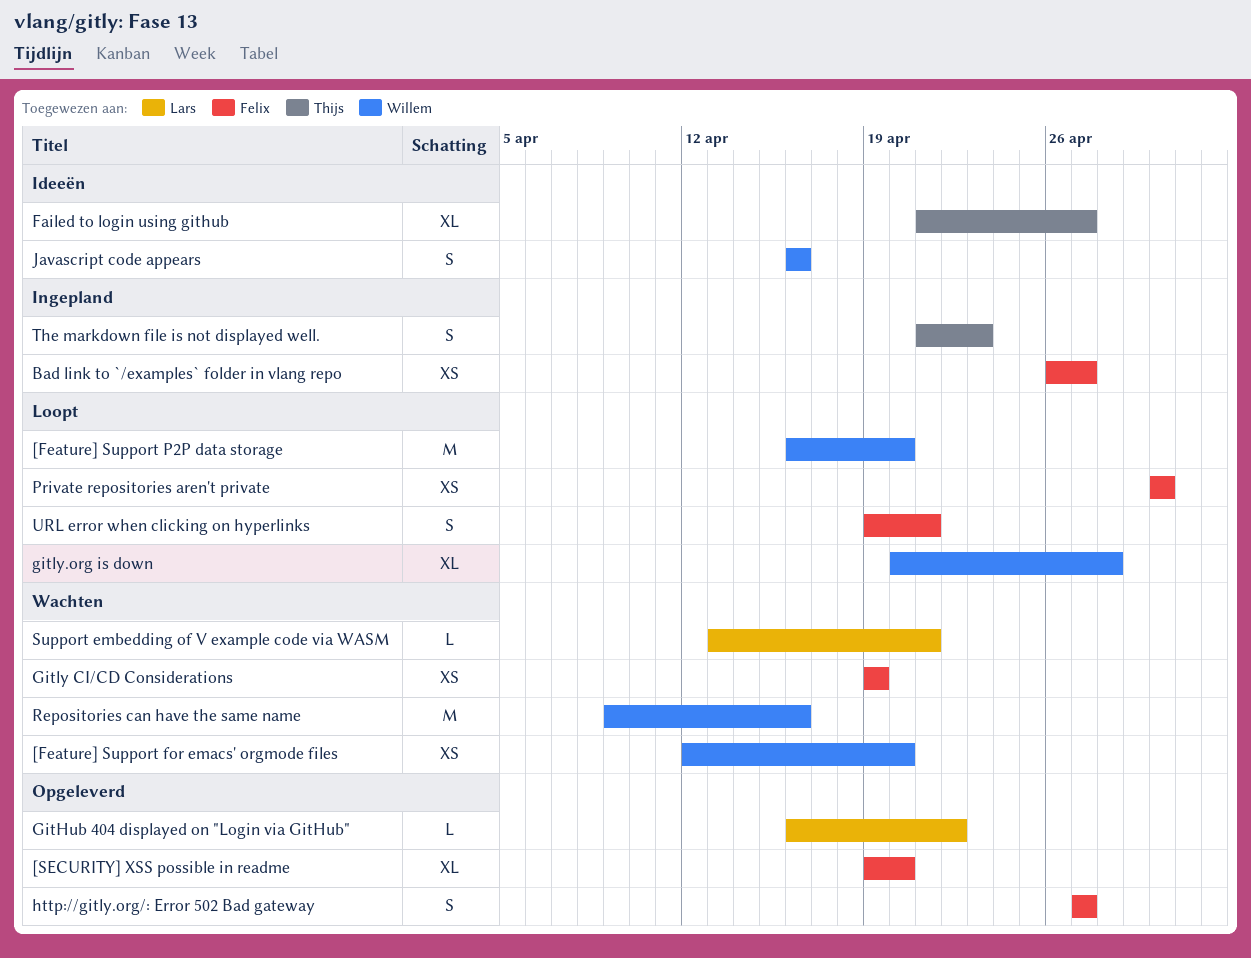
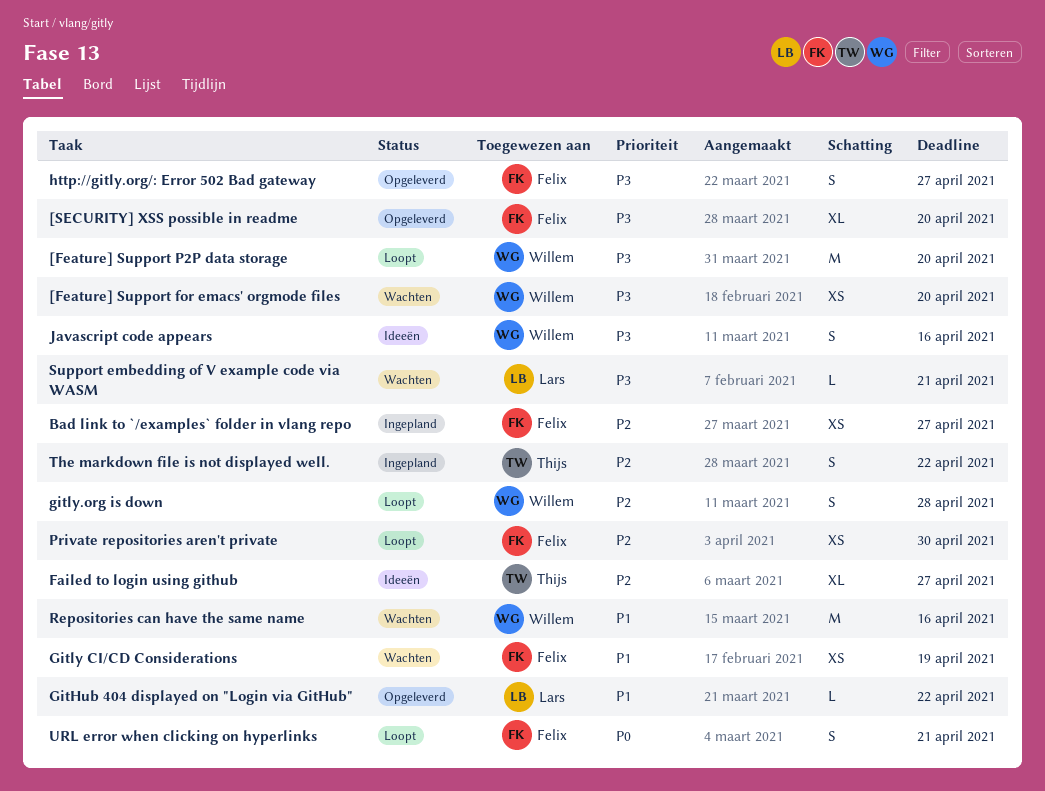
gitly.org is down, estimate: XL -> S
The markdown file is not displayed well., due: Apr 23 -> Apr 22

